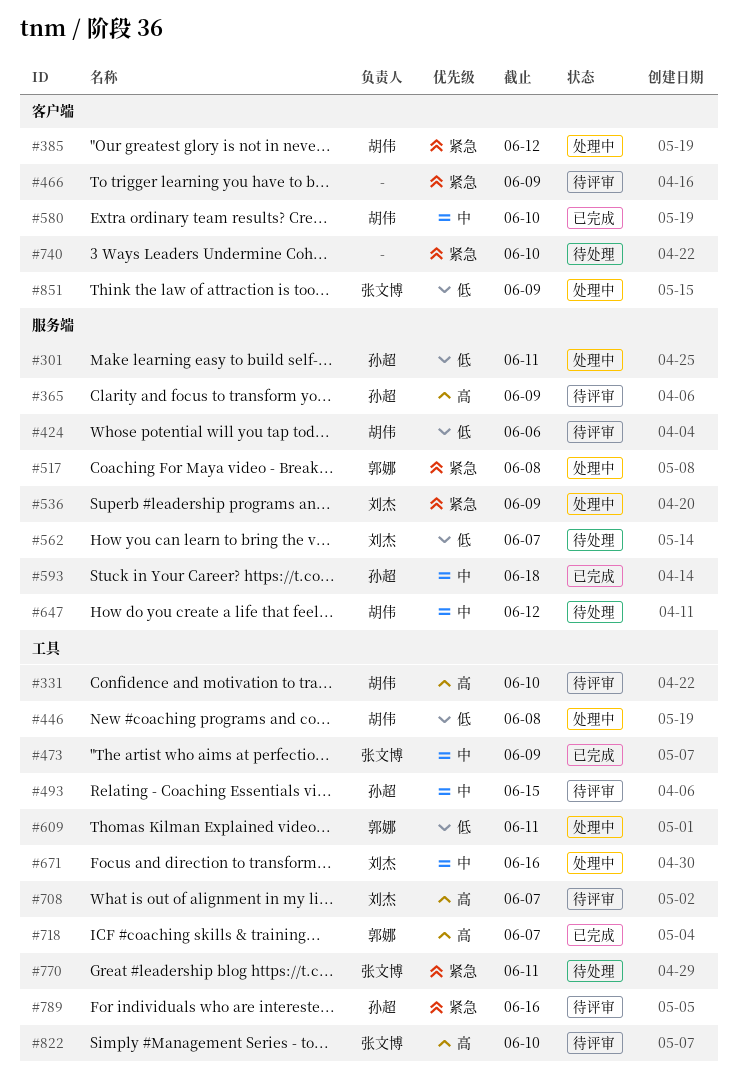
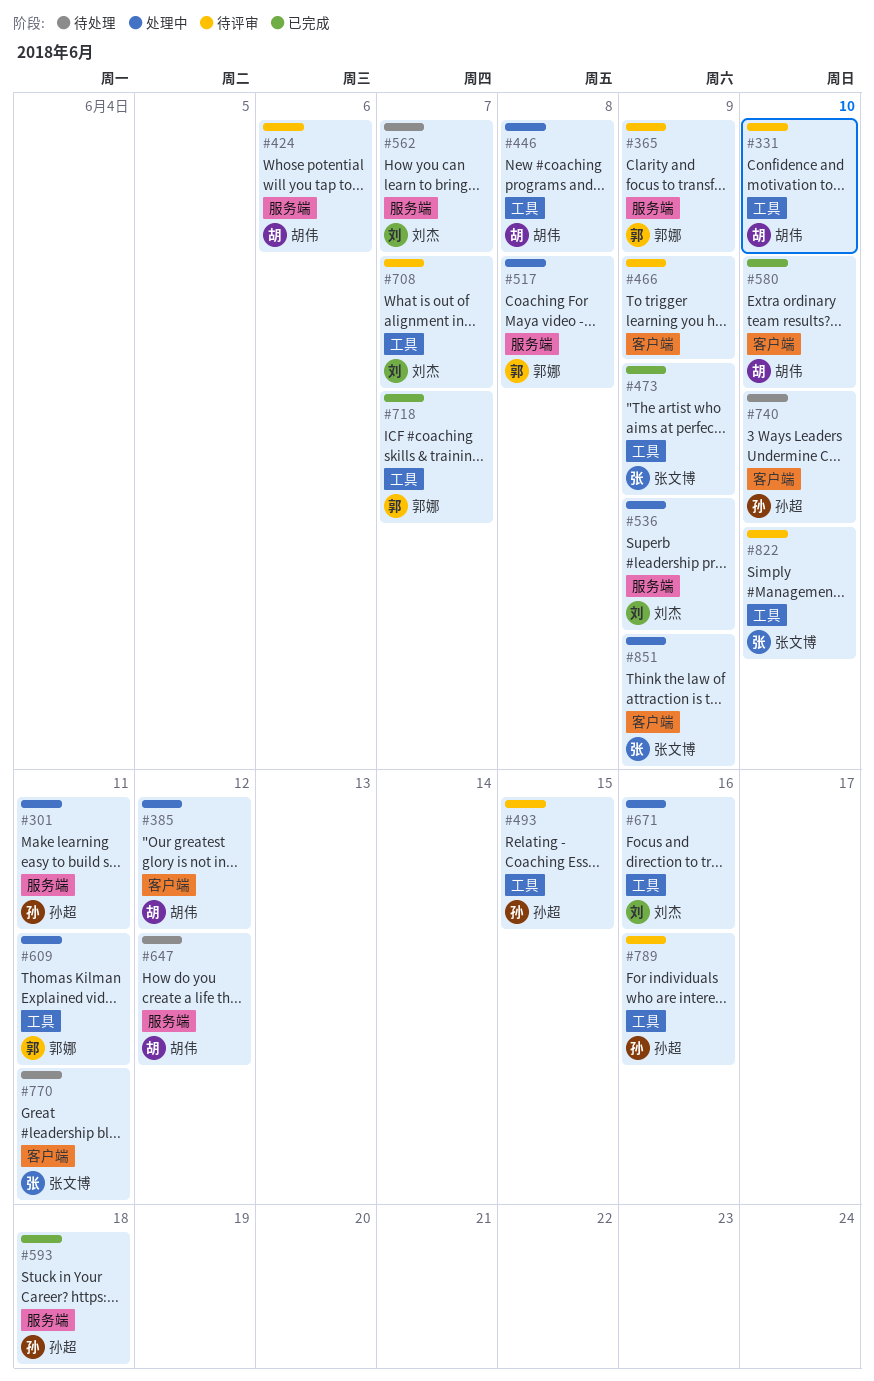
#365, owner: 孙超 -> 郭娜
#740, owner: none -> 孙超
#770, label: 工具 -> 客户端

